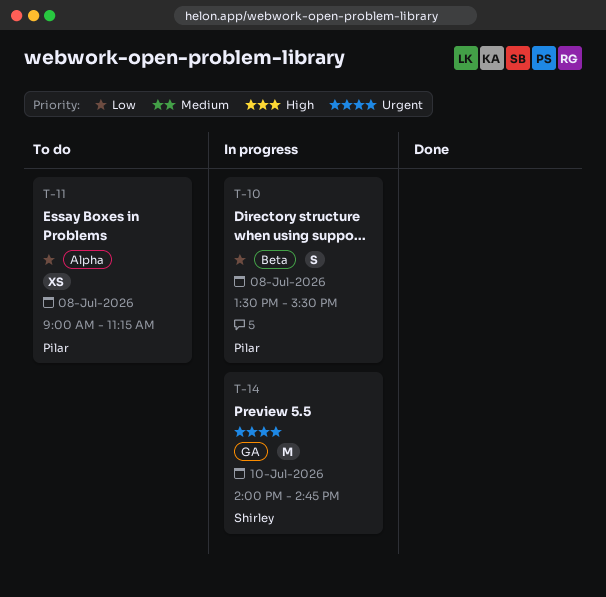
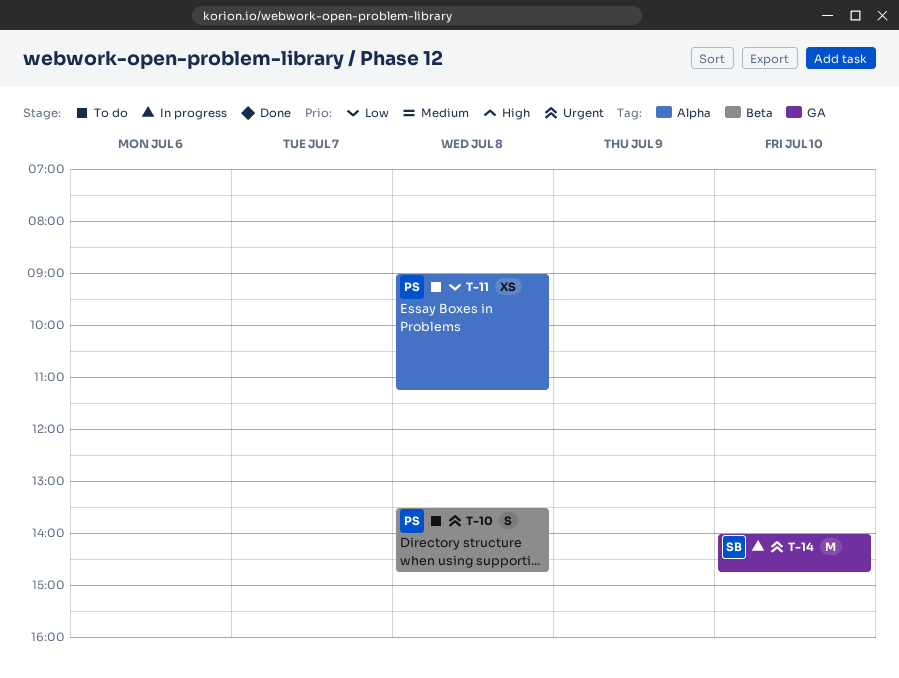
T-10, status: In progress -> To do
T-10, priority: Low -> Urgent
T-10, ends: 15:30 -> 14:45

